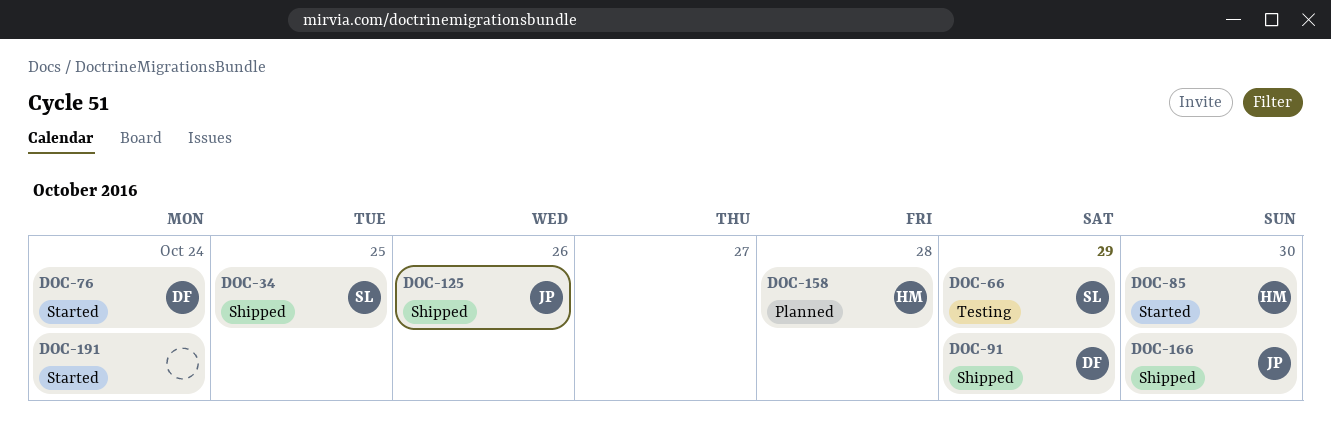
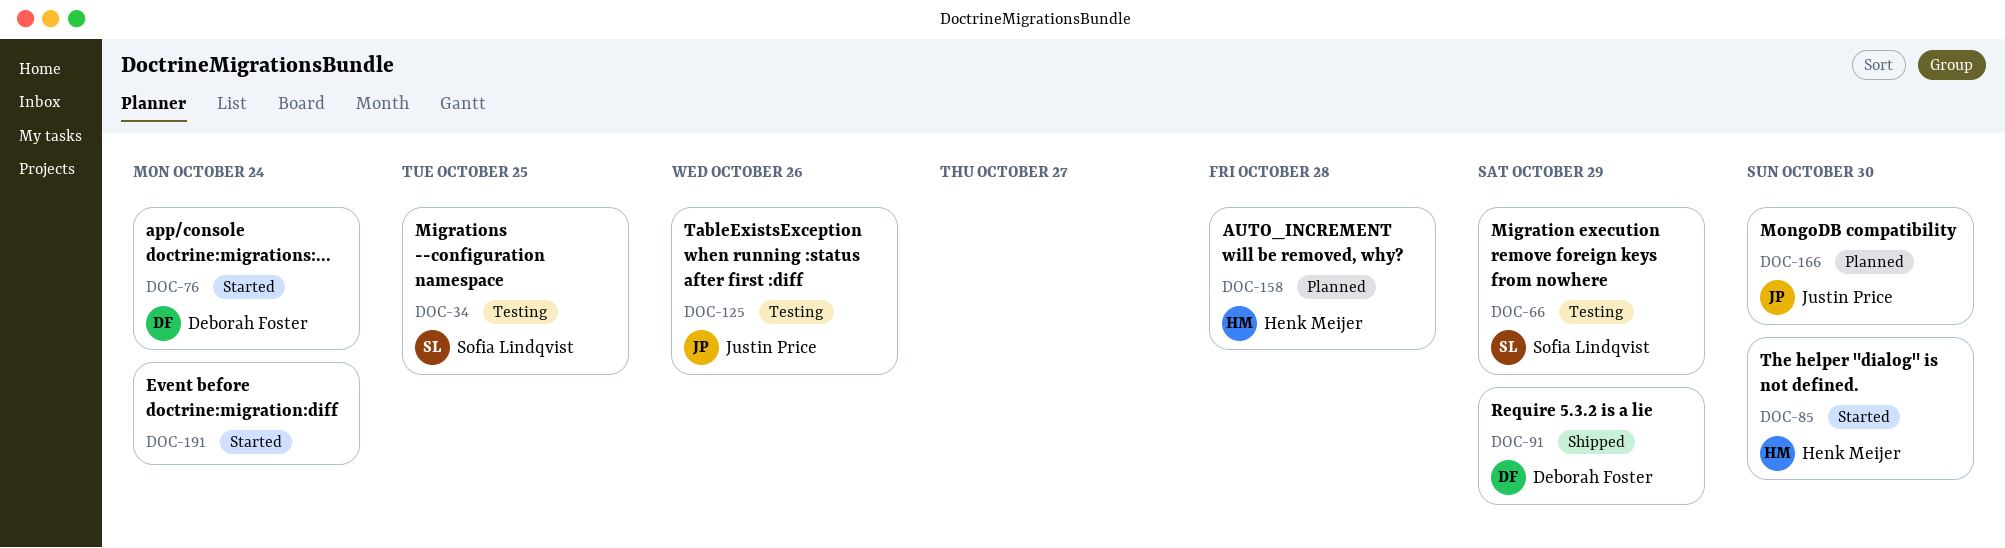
DOC-34, status: Shipped -> Testing
DOC-125, status: Shipped -> Testing
DOC-166, status: Shipped -> Planned

